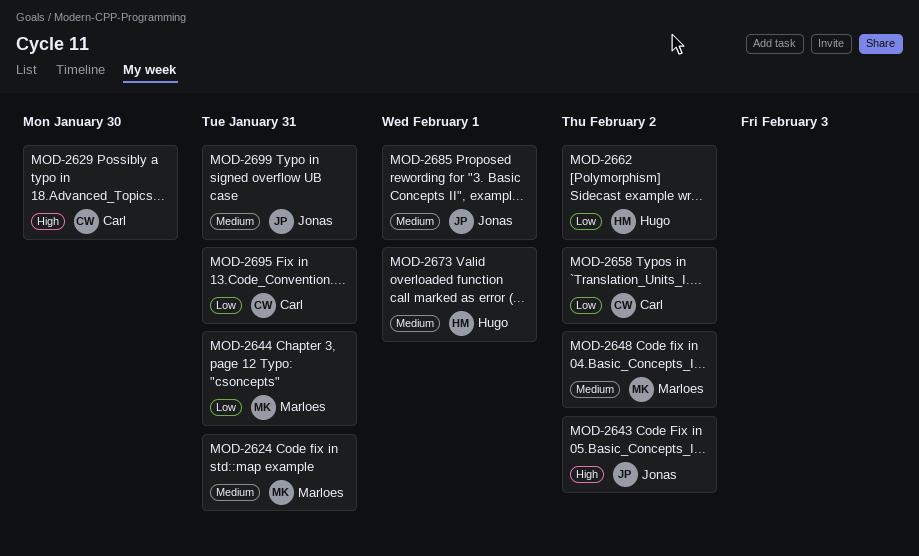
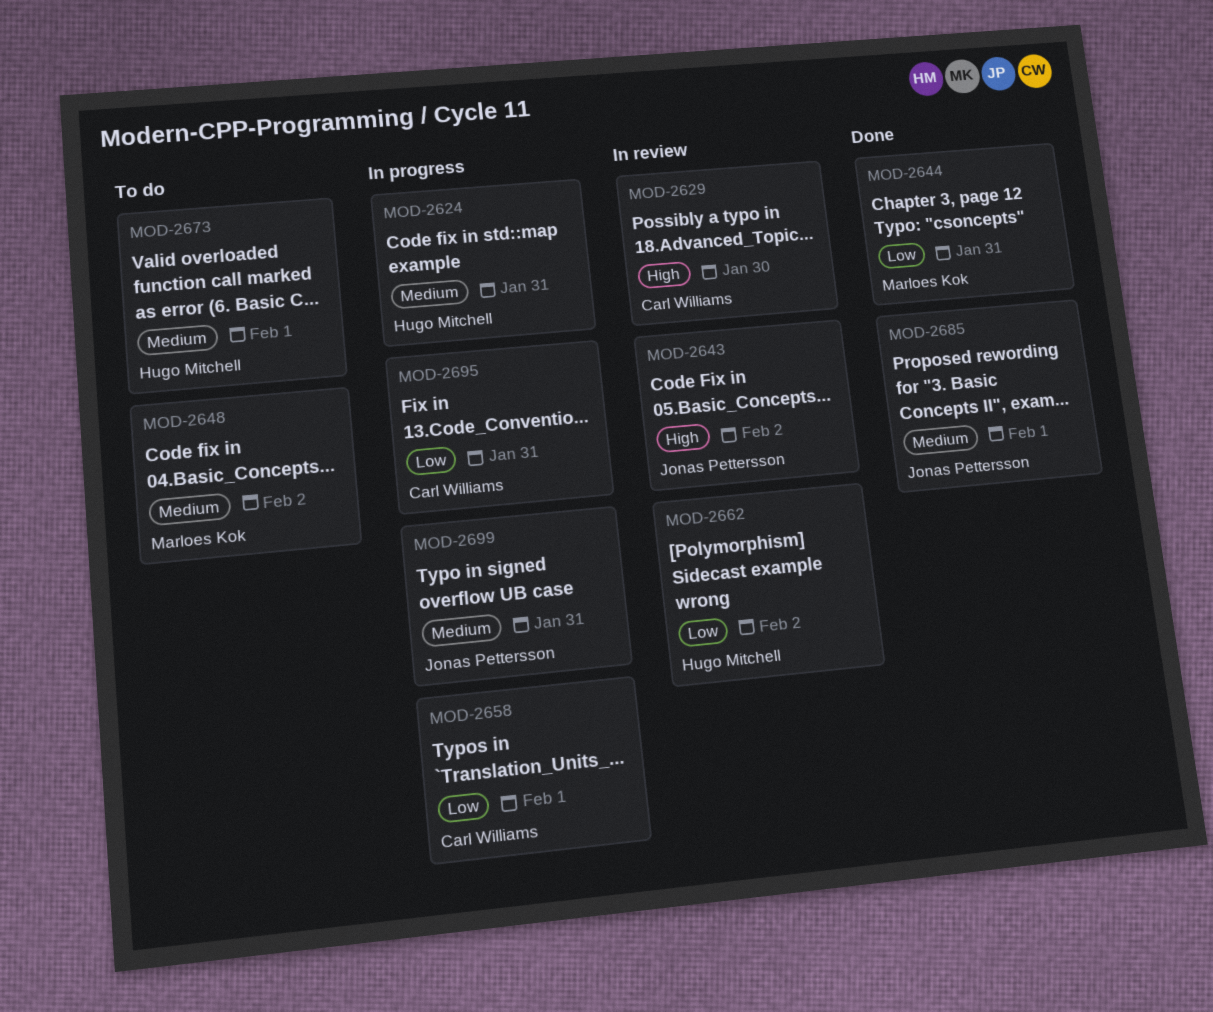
MOD-2624, owner: Marloes Kok -> Hugo Mitchell
MOD-2658, due: Feb 2 -> Feb 1

